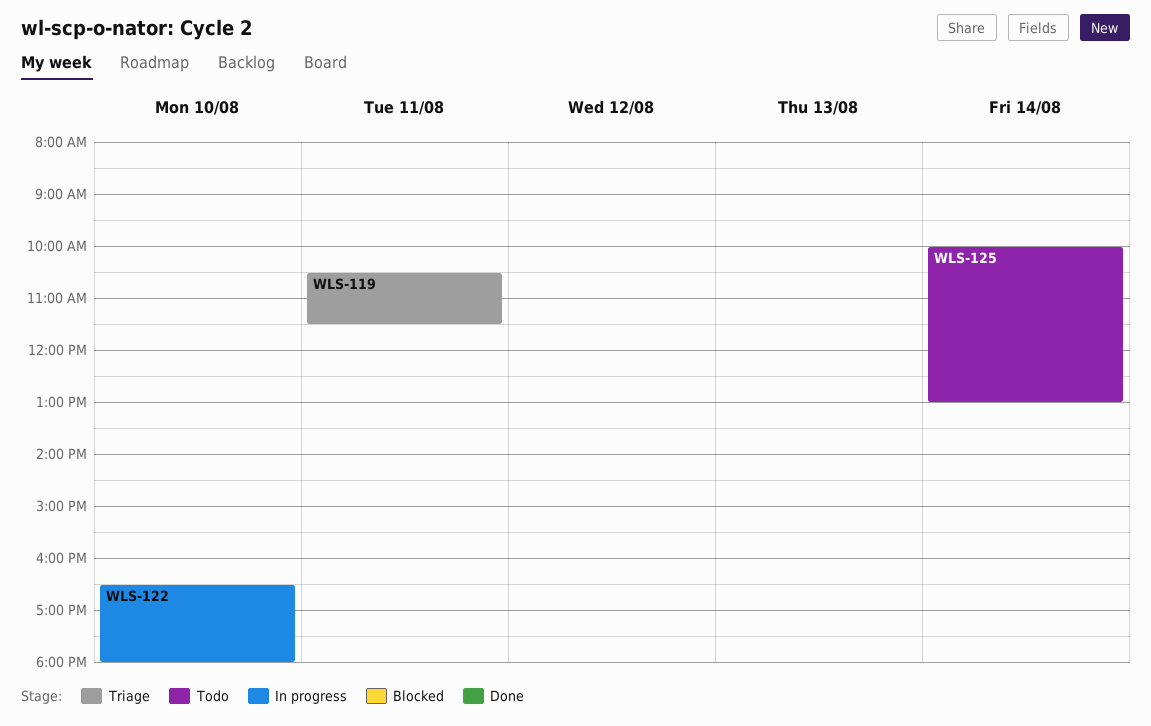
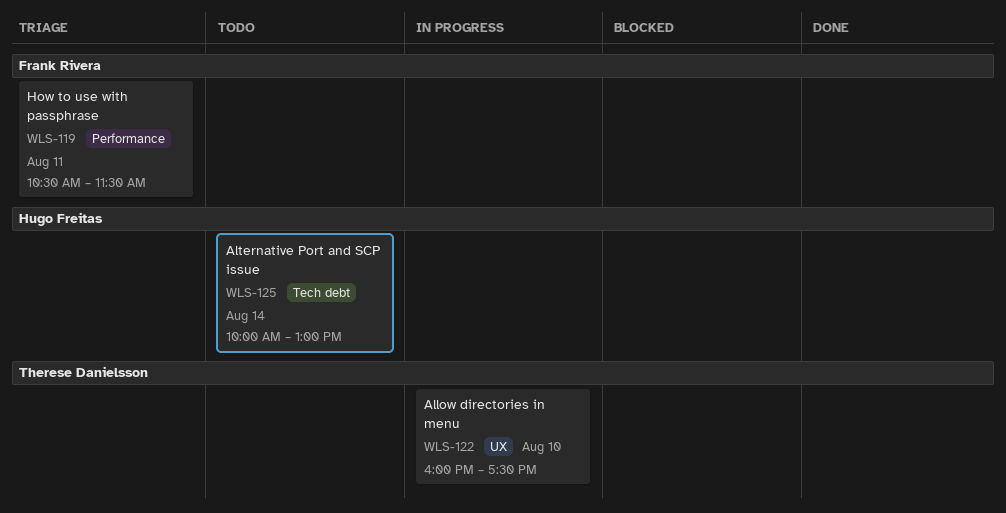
WLS-122, begins: 16:30 -> 16:00
WLS-122, ends: 18:00 -> 17:30

